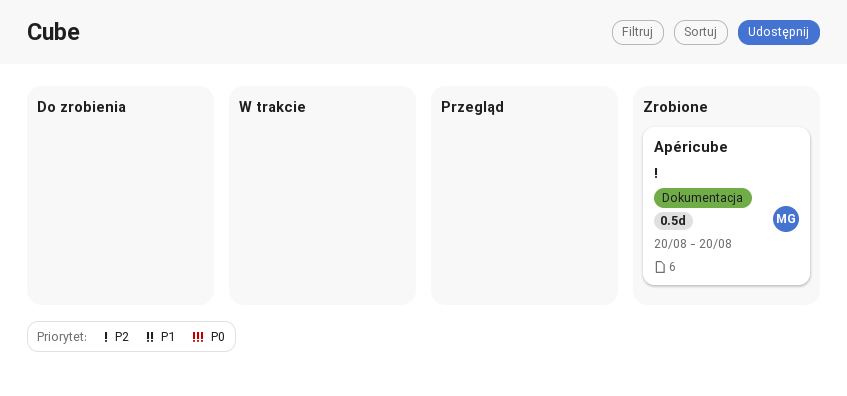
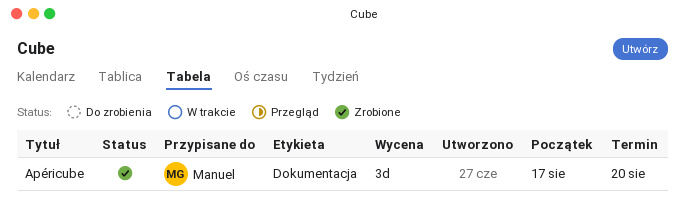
Apéricube, estimate: 0.5d -> 3d
Apéricube, start: Aug 20 -> Aug 17

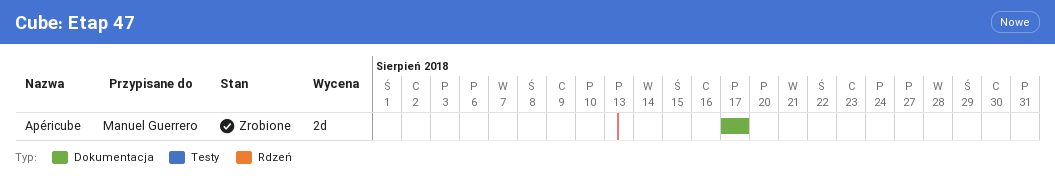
Apéricube, estimate: 3d -> 2d
Apéricube, due: Aug 20 -> Aug 17

